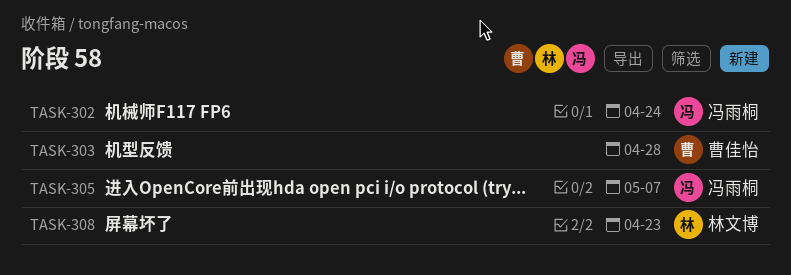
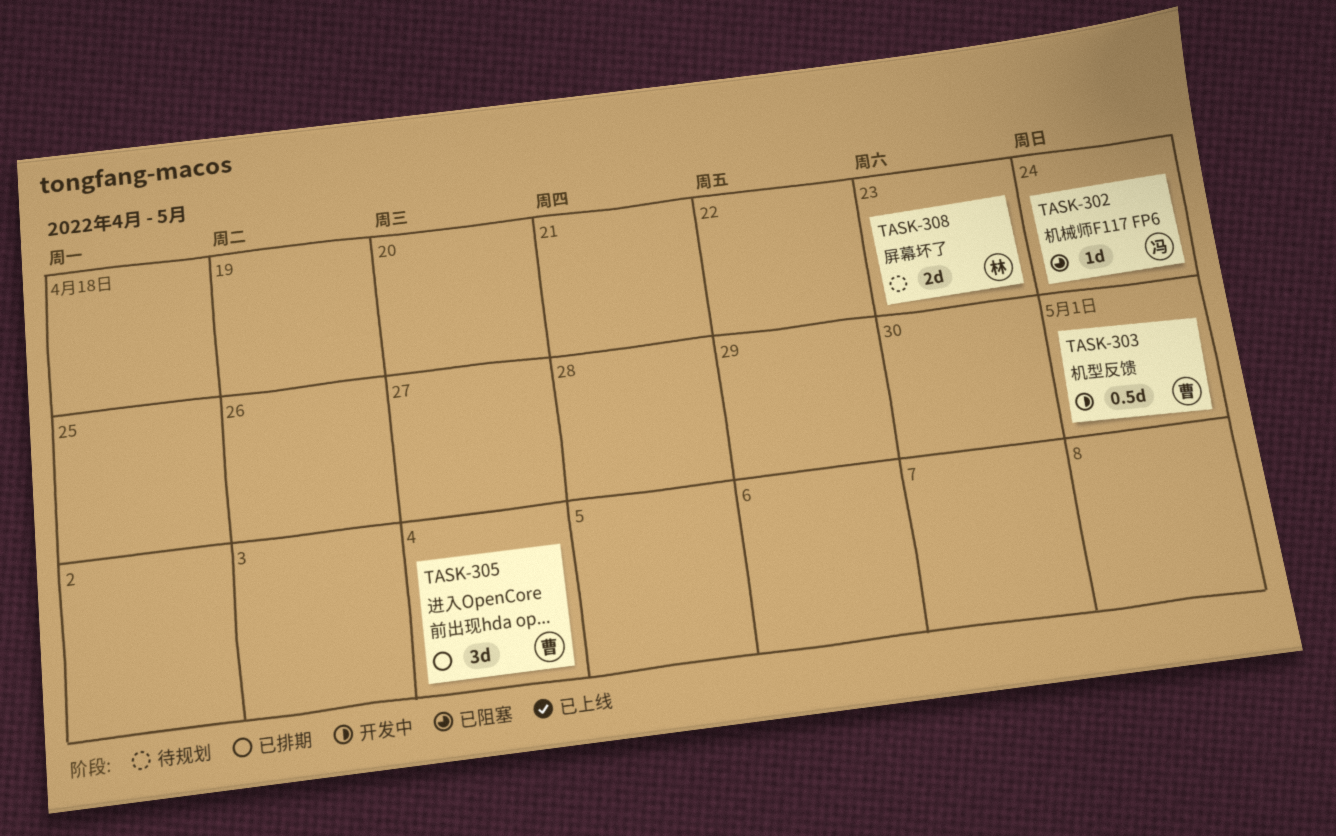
TASK-303, due: Apr 28 -> May 1
TASK-305, owner: 冯雨桐 -> 曹佳怡
TASK-305, due: May 7 -> May 4

